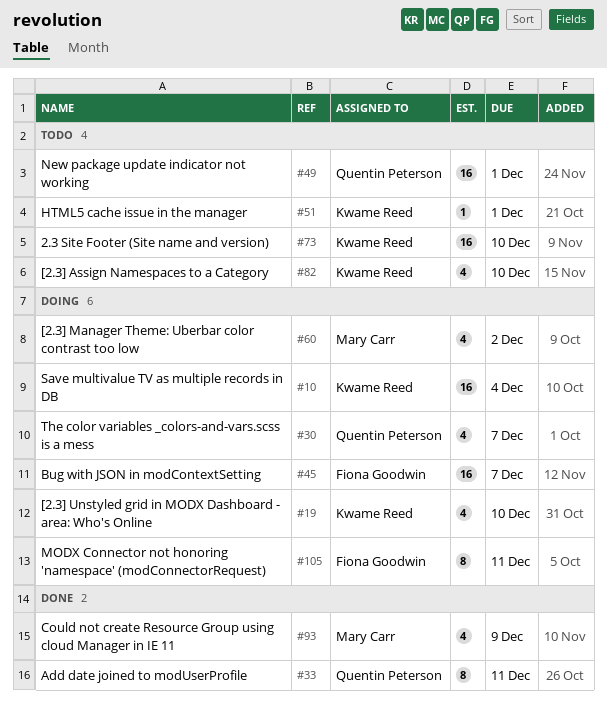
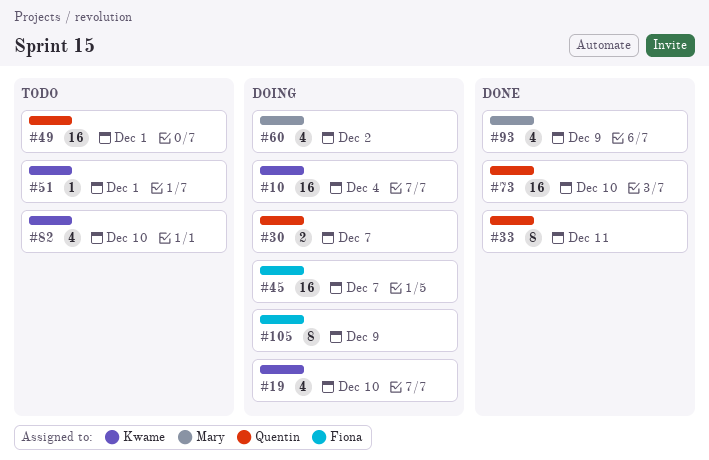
#30, estimate: 4 -> 2
#73, status: Todo -> Done
#73, owner: Kwame Reed -> Quentin Peterson
#105, due: Dec 11 -> Dec 9

